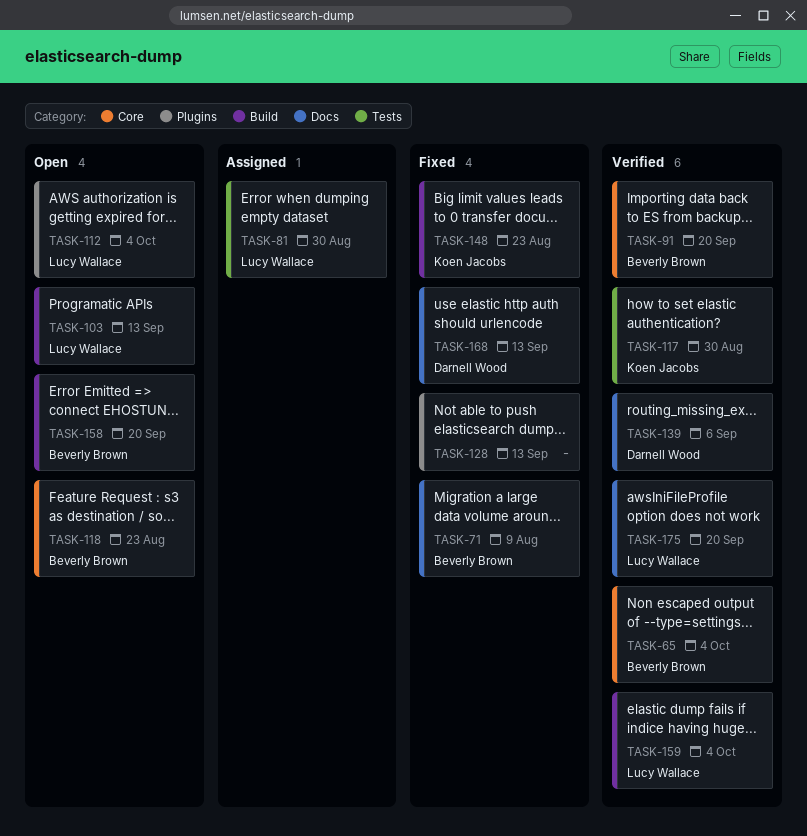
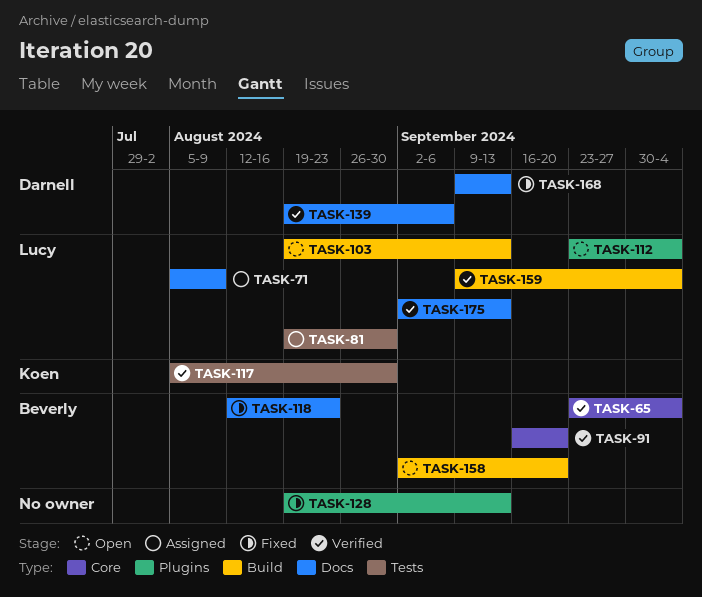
TASK-71, status: Fixed -> Assigned
TASK-71, owner: Beverly Brown -> Lucy Wallace
TASK-118, status: Open -> Fixed
TASK-118, label: Core -> Docs
TASK-148: present -> none
TASK-175, due: Sep 20 -> Sep 13

